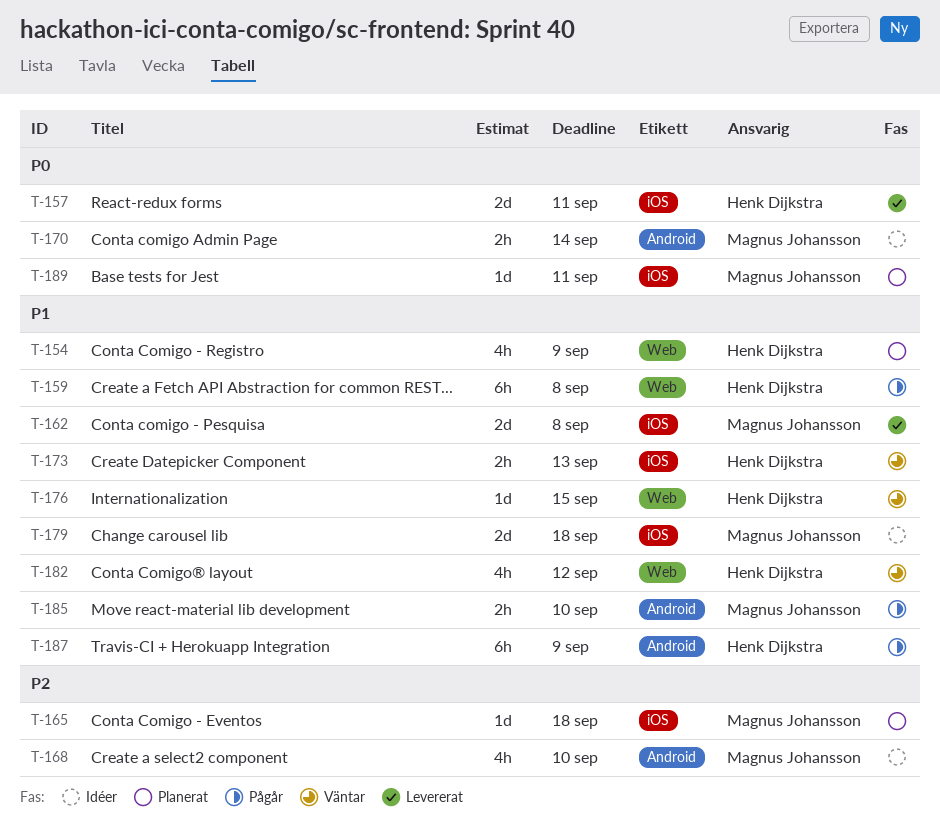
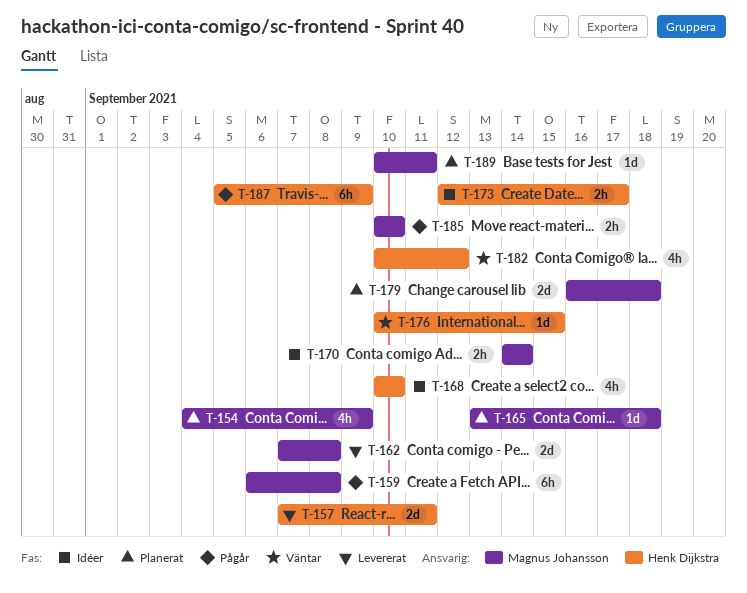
T-154, owner: Henk Dijkstra -> Magnus Johansson
T-159, owner: Henk Dijkstra -> Magnus Johansson
T-168, owner: Magnus Johansson -> Henk Dijkstra
T-173, status: Väntar -> Idéer
T-173, due: Sep 13 -> Sep 17
T-179, status: Idéer -> Planerat

